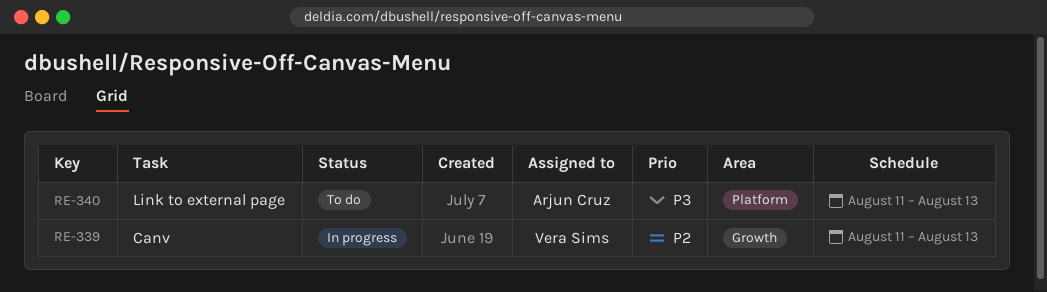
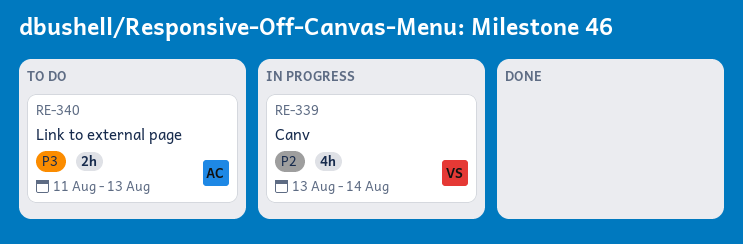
RE-339, start: Aug 11 -> Aug 13
RE-339, due: Aug 13 -> Aug 14

